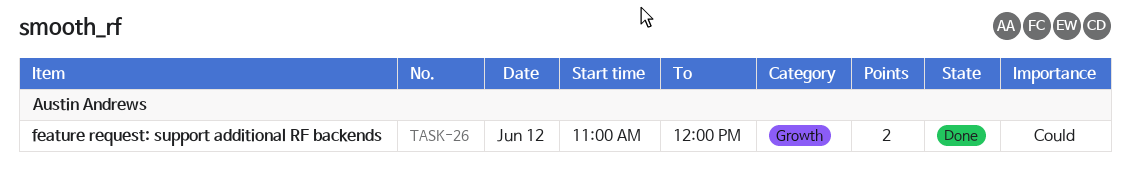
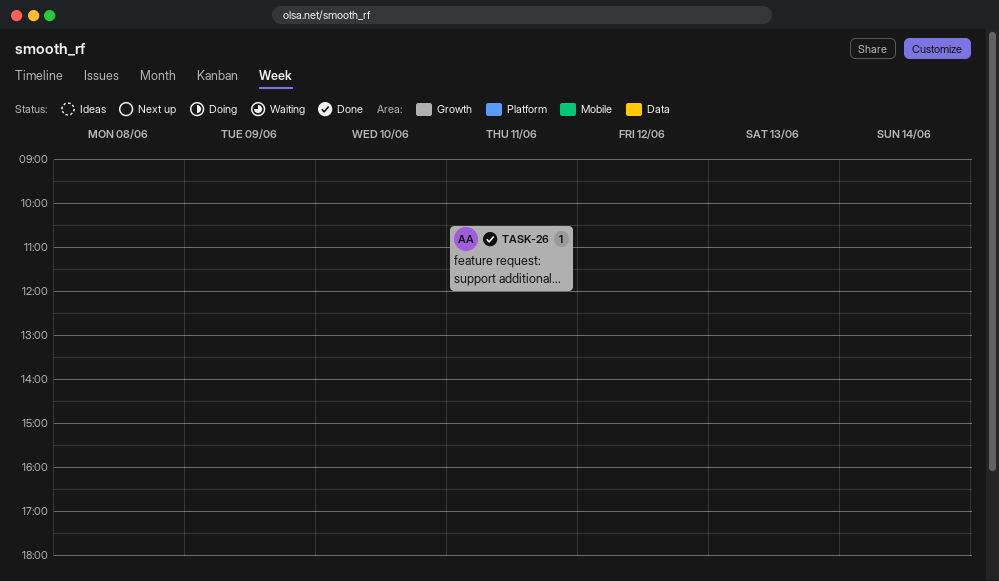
TASK-26, estimate: 2 -> 1
TASK-26, day: Jun 12 -> Jun 11
TASK-26, begins: 11:00 -> 10:30

